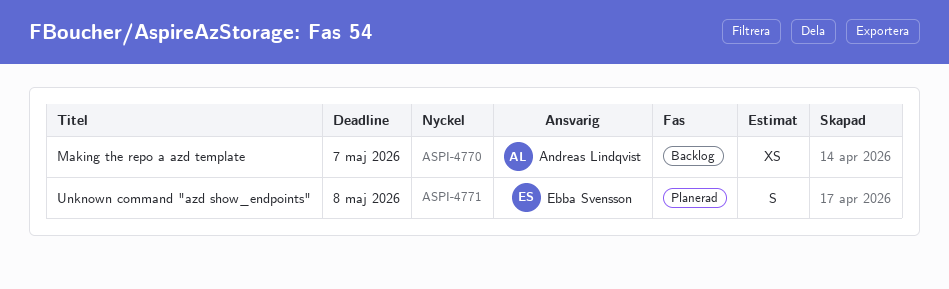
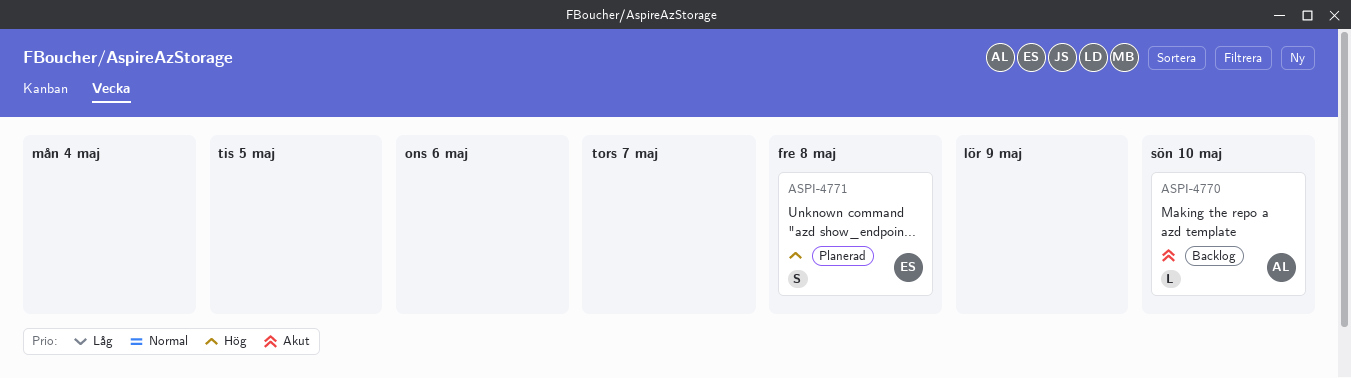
ASPI-4770, estimate: XS -> L
ASPI-4770, due: May 7 -> May 10

